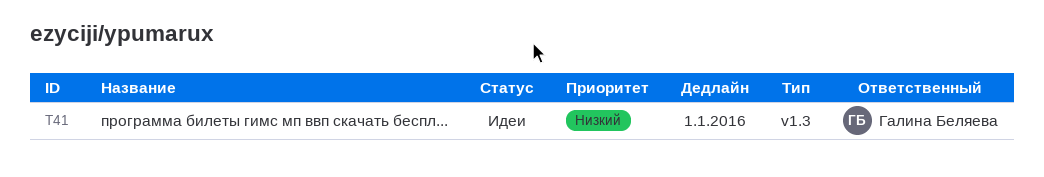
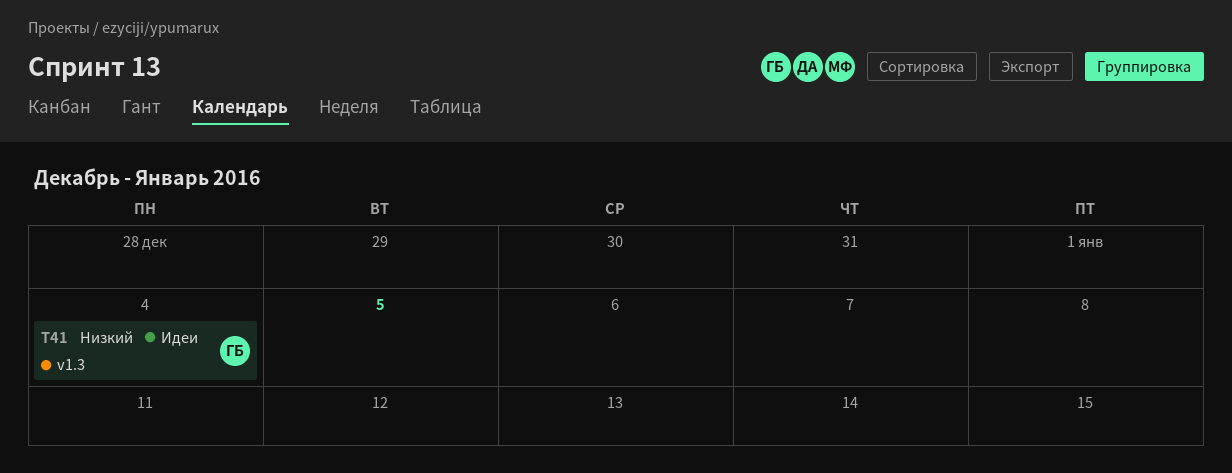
T41, due: Jan 1 -> Jan 4

